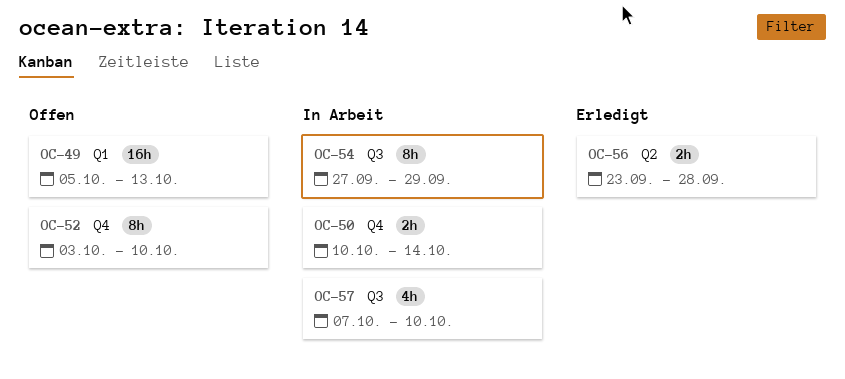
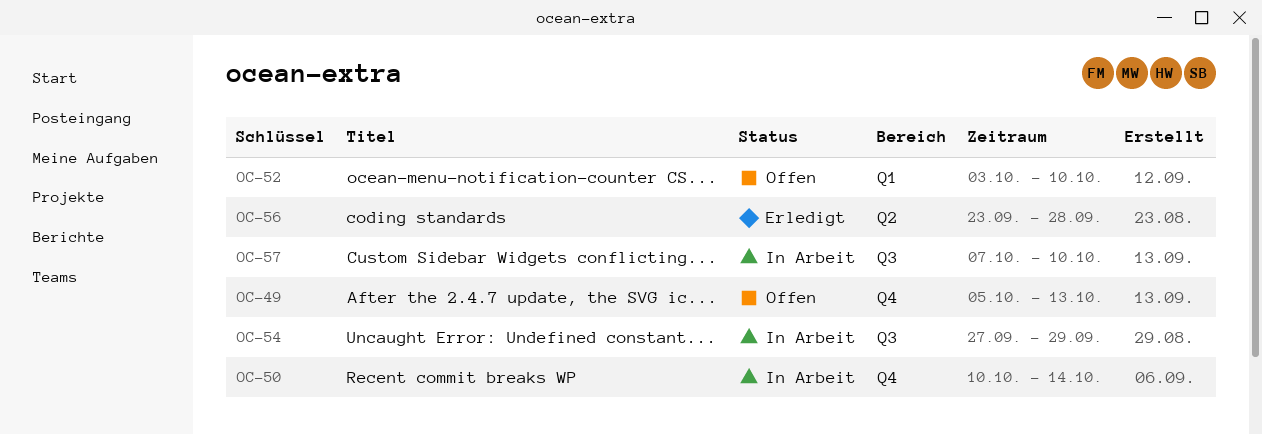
OC-49, label: Q1 -> Q4
OC-52, label: Q4 -> Q1

